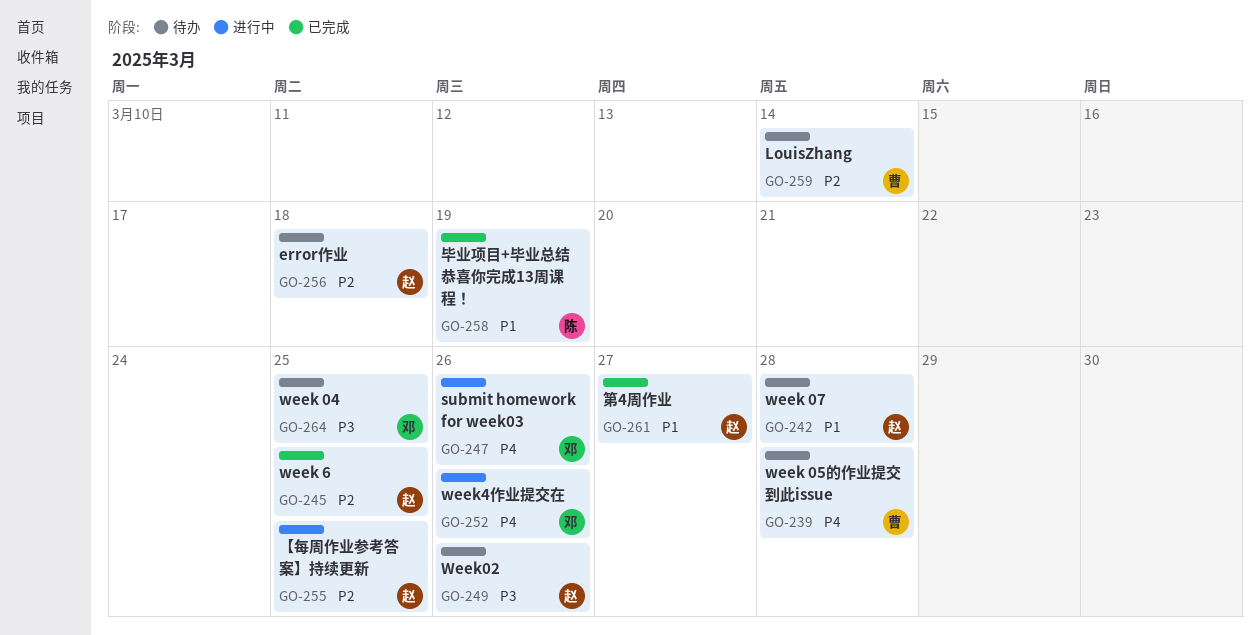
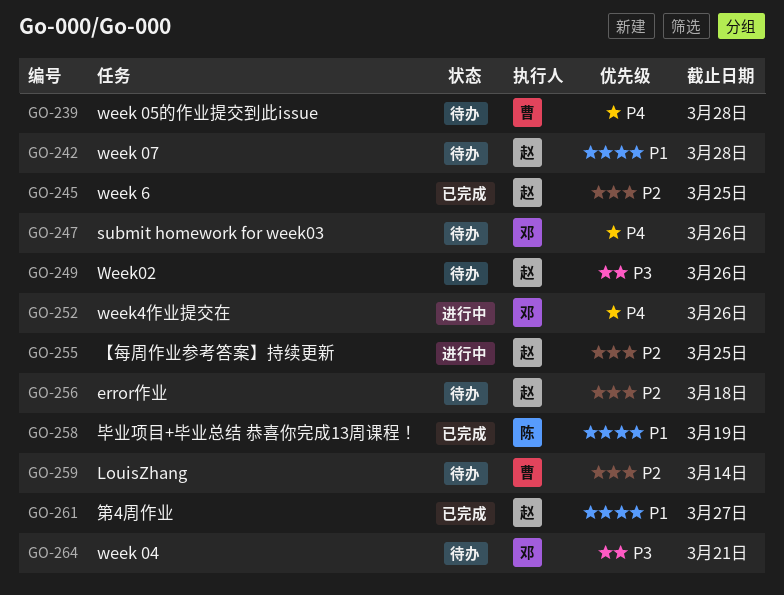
GO-247, status: 进行中 -> 待办
GO-264, due: Mar 25 -> Mar 21

